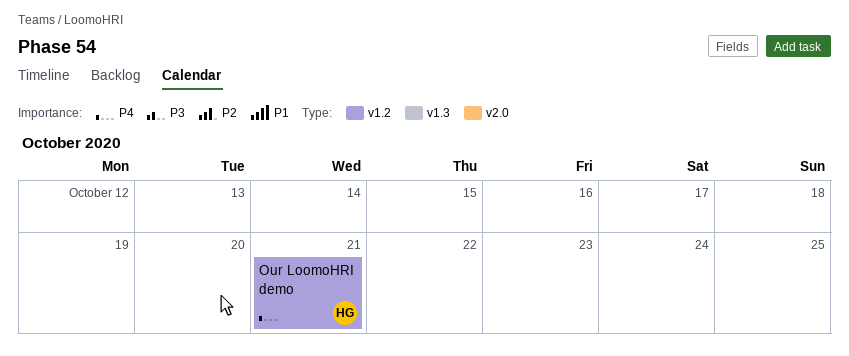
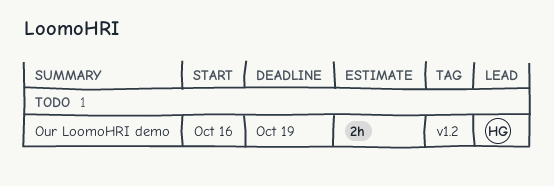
Our LoomoHRI demo, due: Oct 21 -> Oct 19

